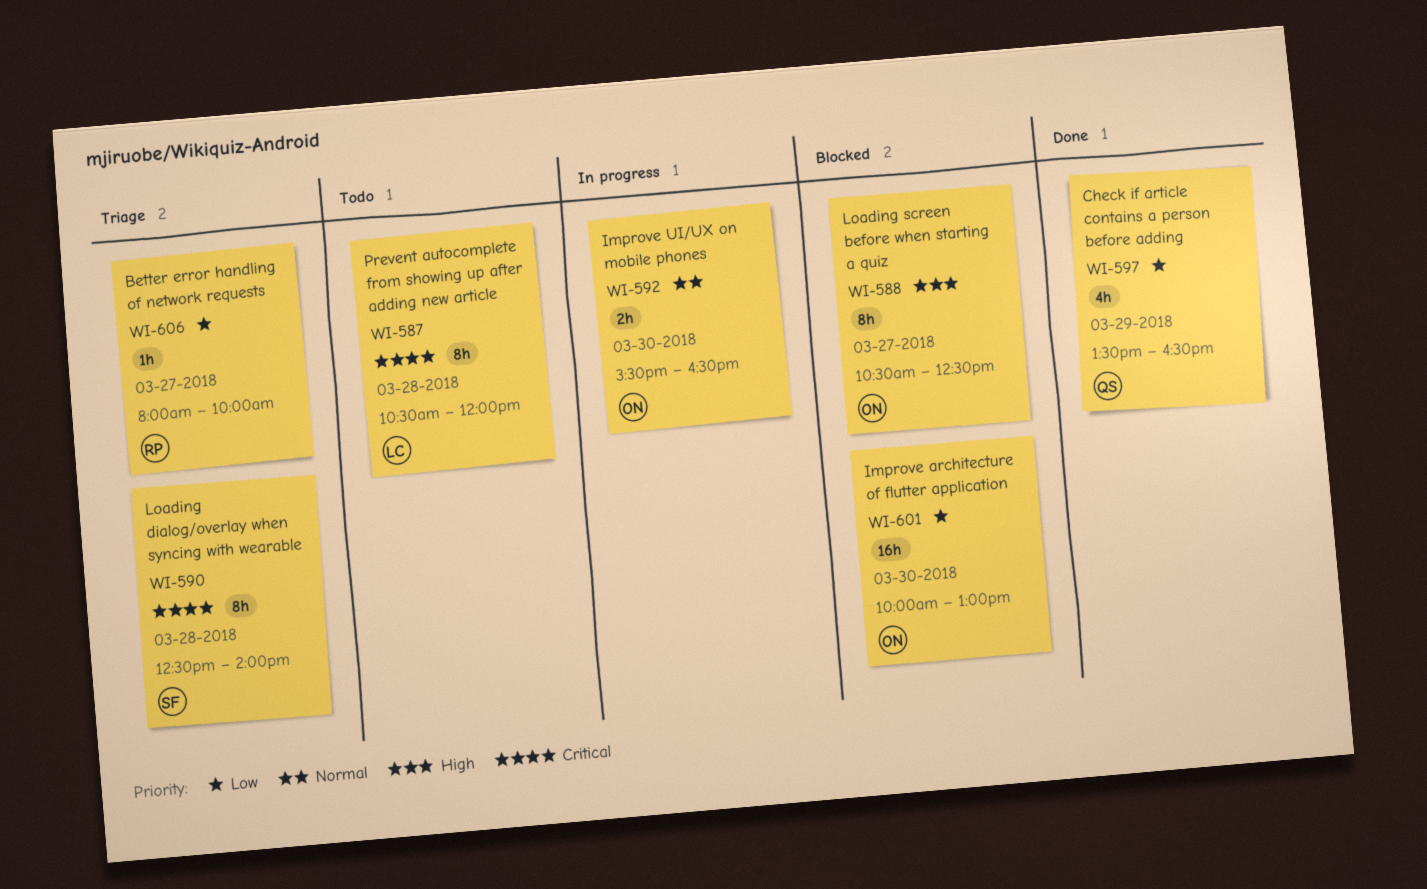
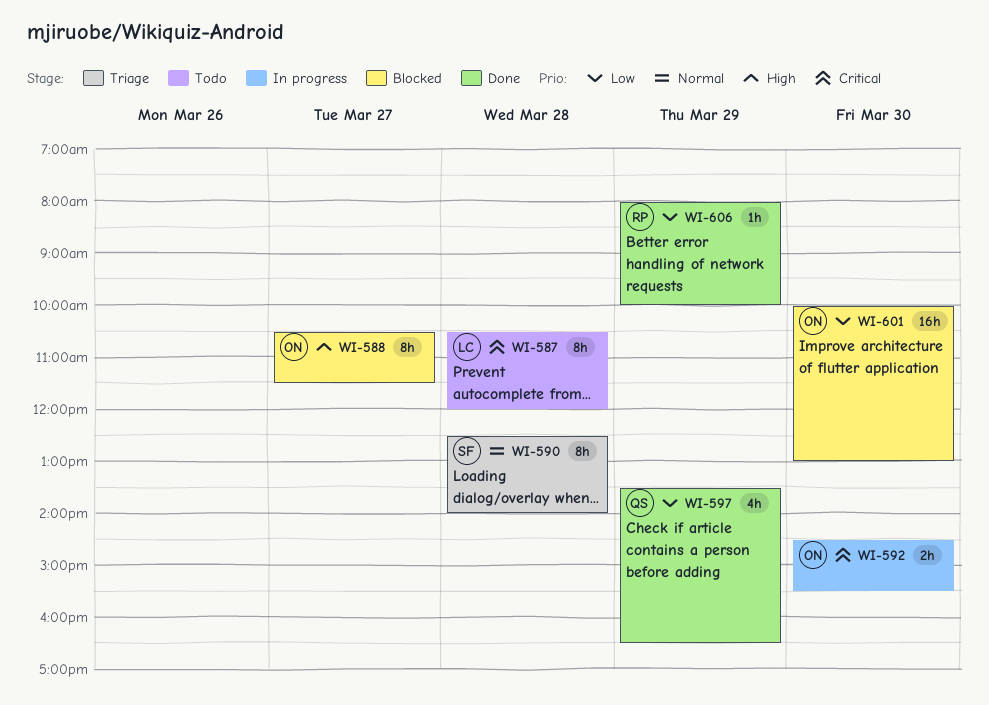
WI-588, ends: 12:30 -> 11:30
WI-590, priority: Critical -> Normal
WI-592, priority: Normal -> Critical
WI-592, begins: 15:30 -> 14:30
WI-592, ends: 16:30 -> 15:30
WI-606, status: Triage -> Done
WI-606, day: Mar 27 -> Mar 29

